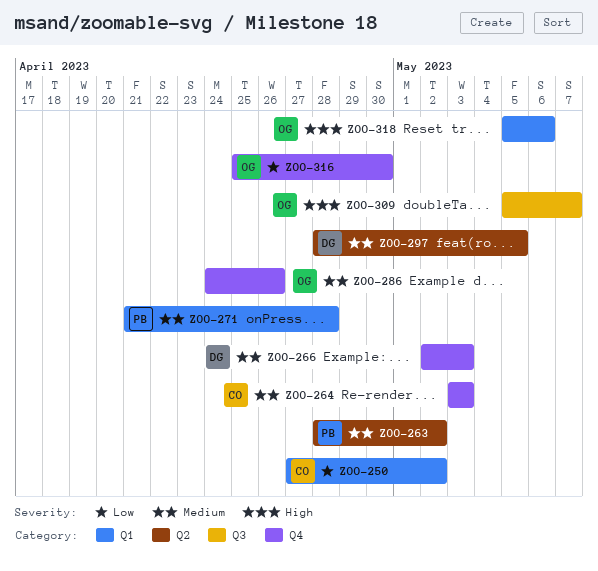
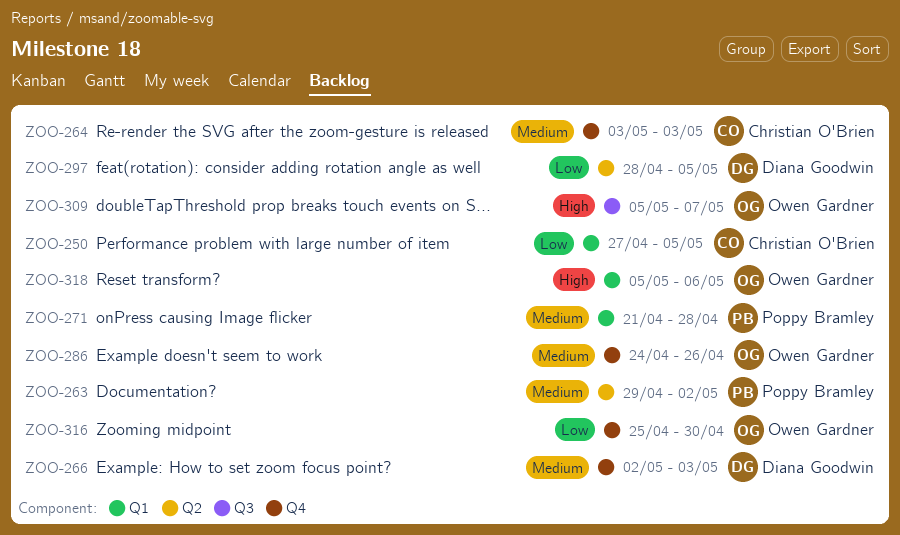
ZOO-250, due: May 2 -> May 5
ZOO-263, start: Apr 28 -> Apr 29
ZOO-297, priority: Medium -> Low

